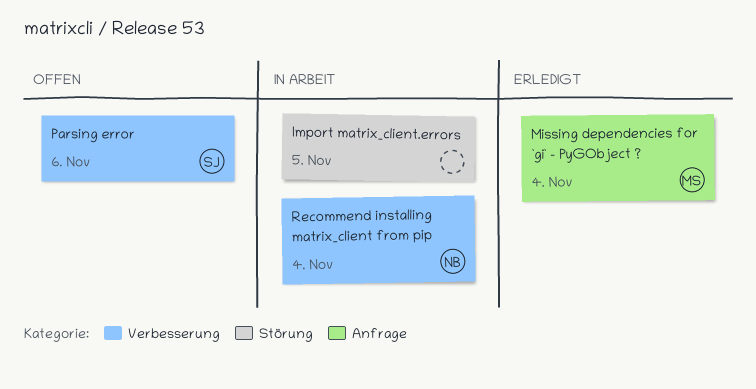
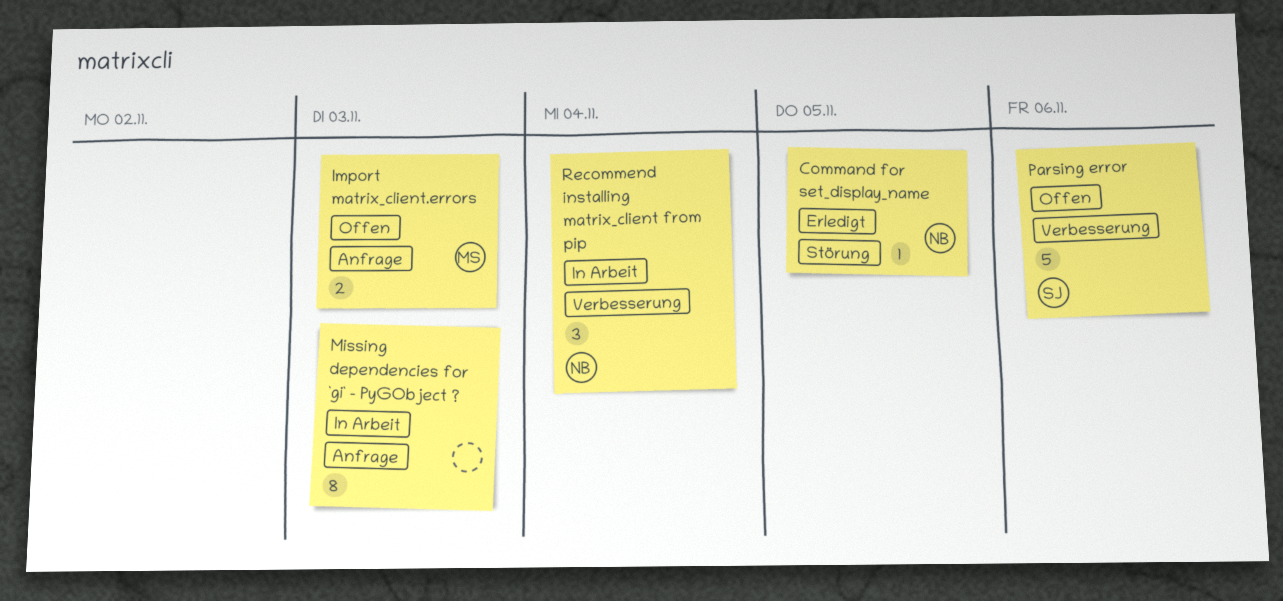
Command for set_display_name: none -> present
Import matrix_client.errors, status: In Arbeit -> Offen
Import matrix_client.errors, owner: none -> MS
Import matrix_client.errors, label: Störung -> Anfrage
Import matrix_client.errors, due: Nov 5 -> Nov 3
Missing dependencies for `gi` - PyGObject ?, status: Erledigt -> In Arbeit
Missing dependencies for `gi` - PyGObject ?, owner: MS -> none
Missing dependencies for `gi` - PyGObject ?, due: Nov 4 -> Nov 3

